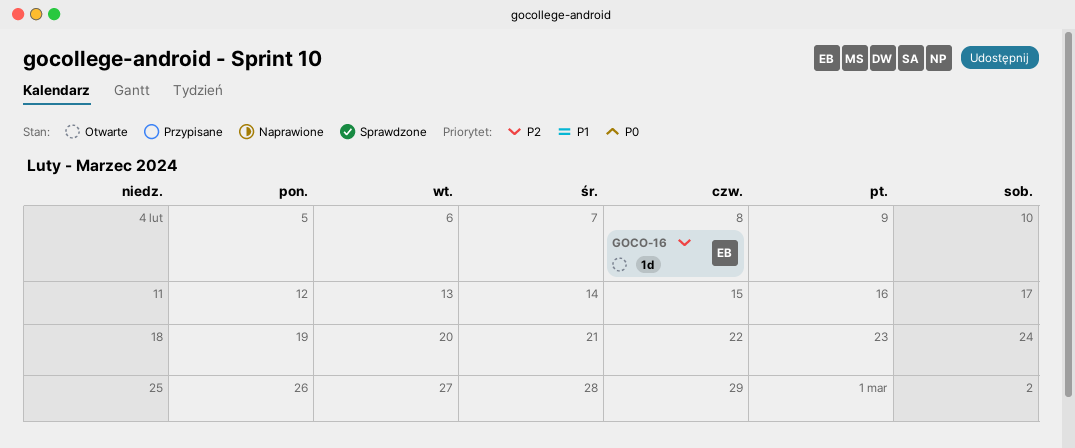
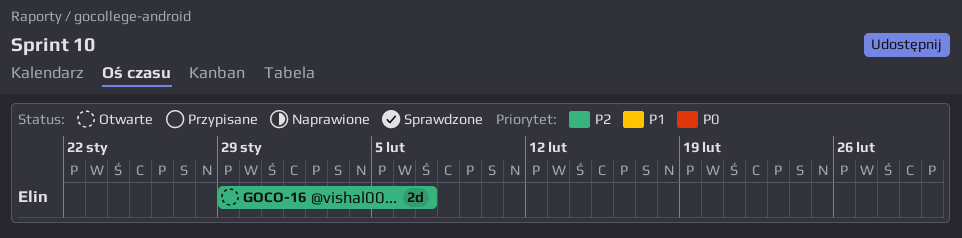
GOCO-16, estimate: 1d -> 2d
GOCO-16, due: Feb 8 -> Feb 7

